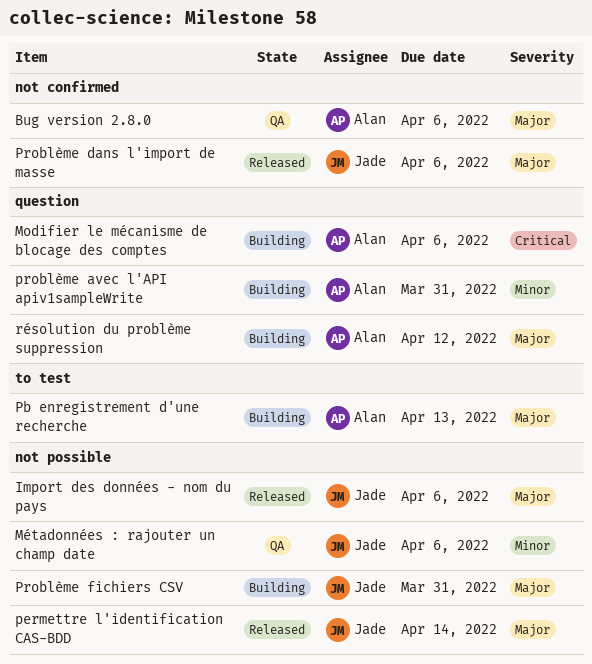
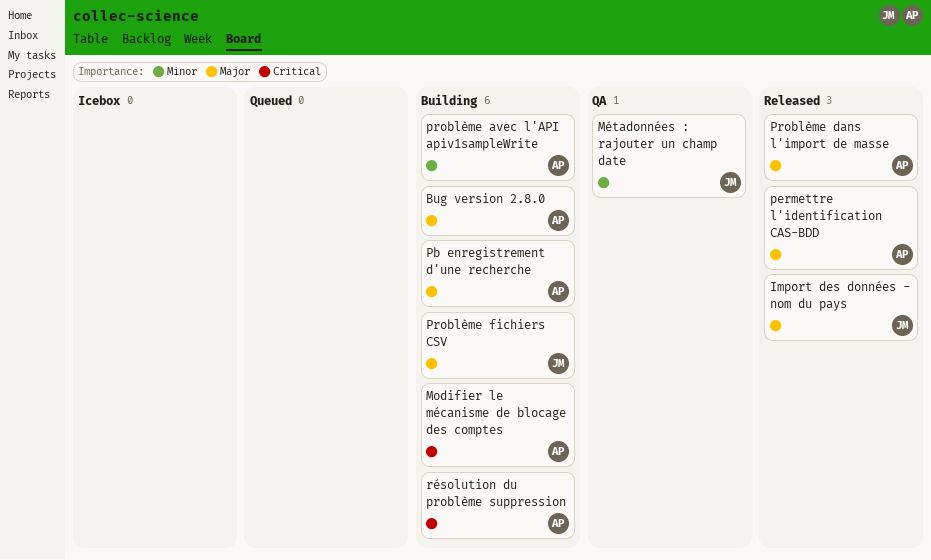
Bug version 2.8.0, status: QA -> Building
permettre l'identification CAS-BDD, owner: Jade -> Alan
Problème dans l'import de masse, owner: Jade -> Alan
résolution du problème suppression, priority: Major -> Critical

